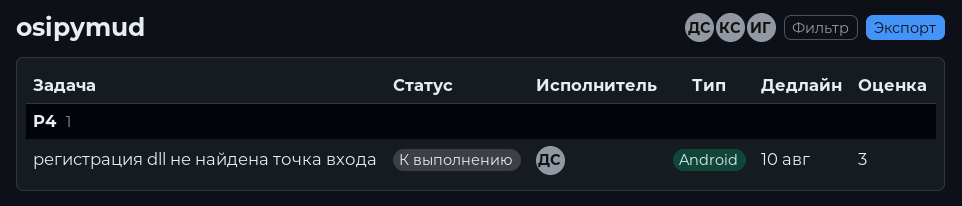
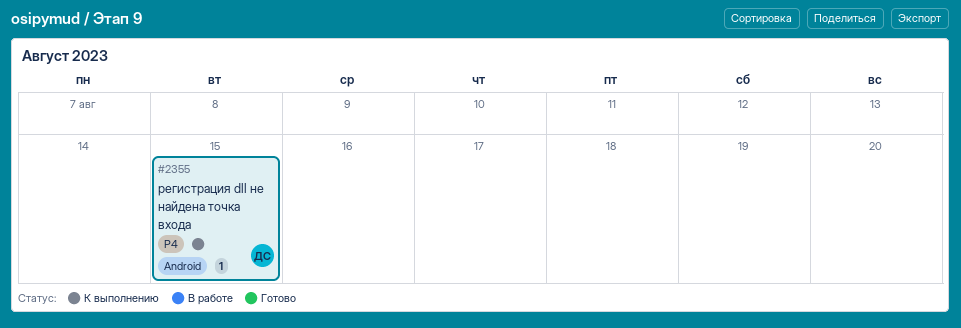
регистрация dll не найдена точка входа, estimate: 3 -> 1
регистрация dll не найдена точка входа, due: Aug 10 -> Aug 15

